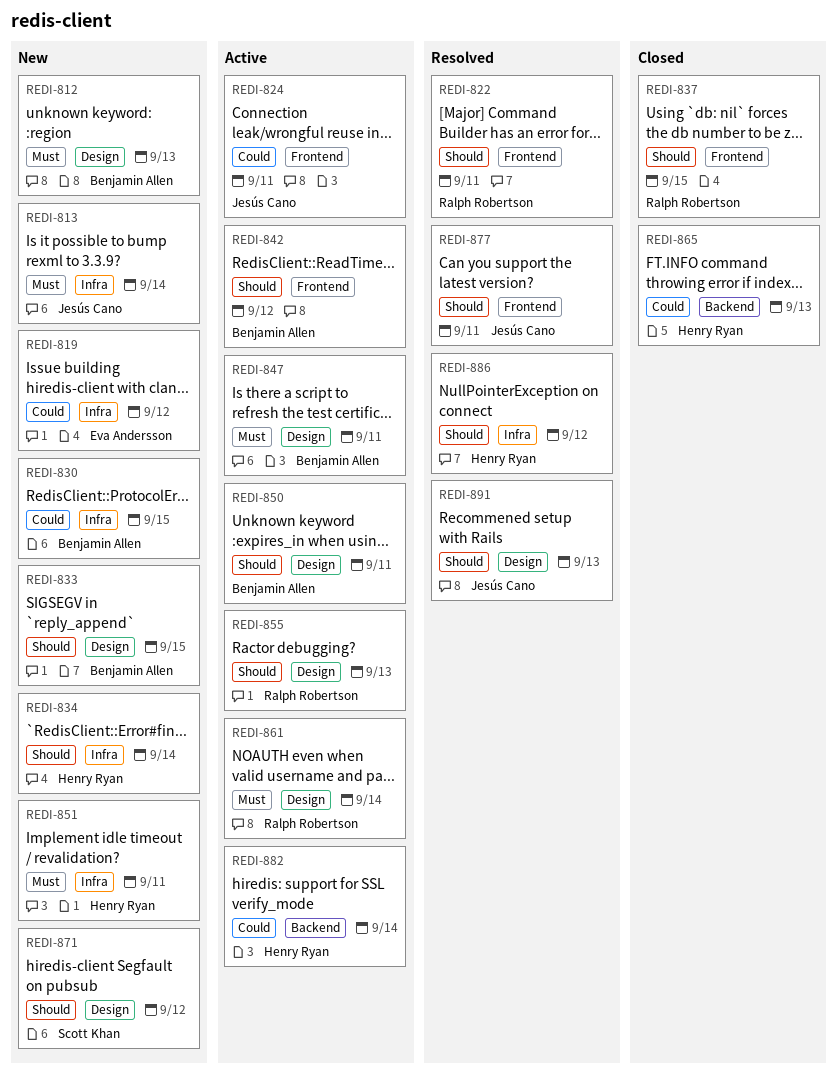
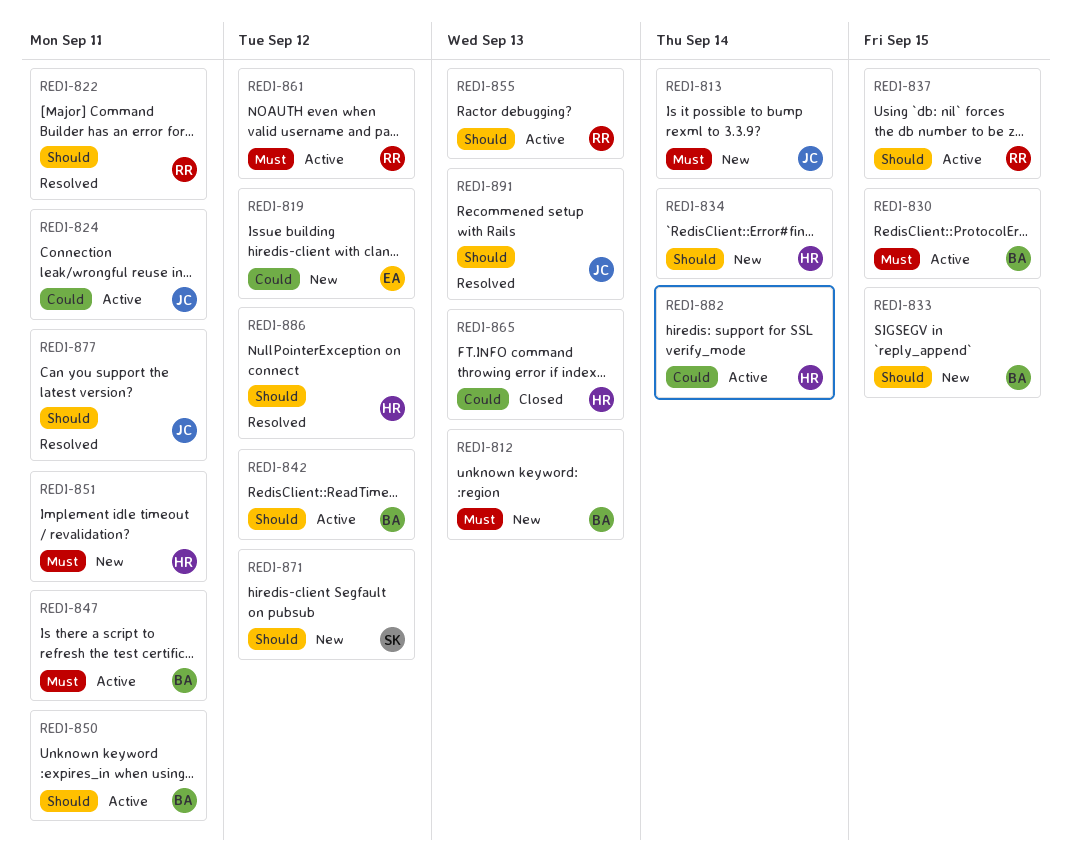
REDI-830, status: New -> Active
REDI-830, priority: Could -> Must
REDI-837, status: Closed -> Active
REDI-861, due: Sep 14 -> Sep 12

